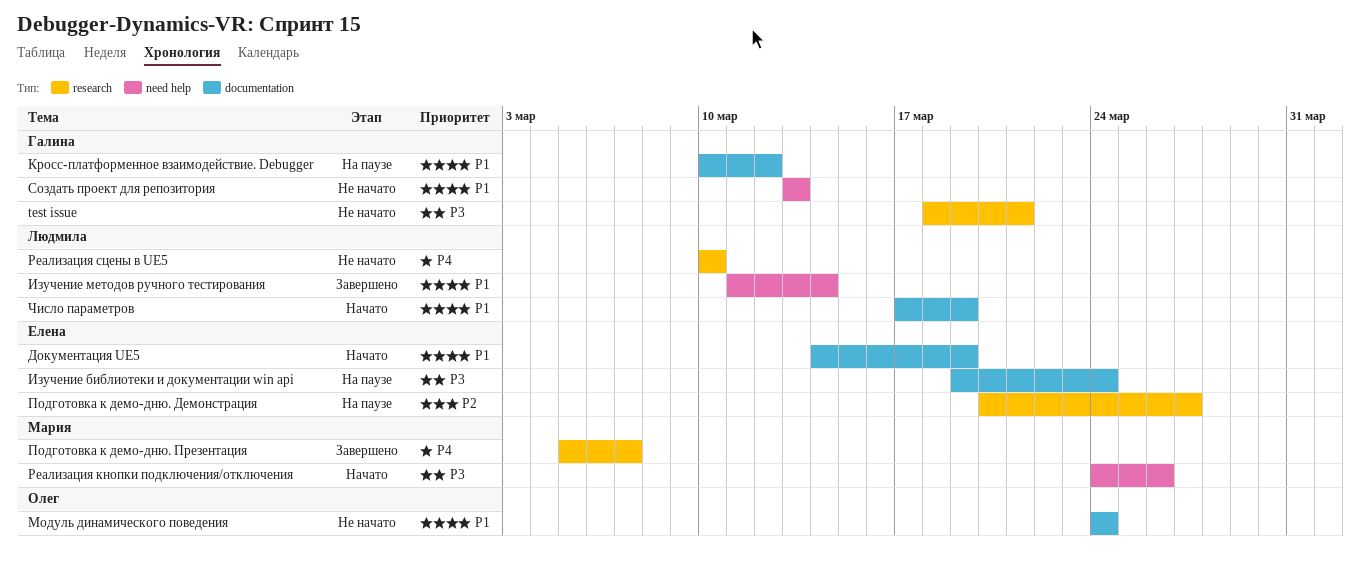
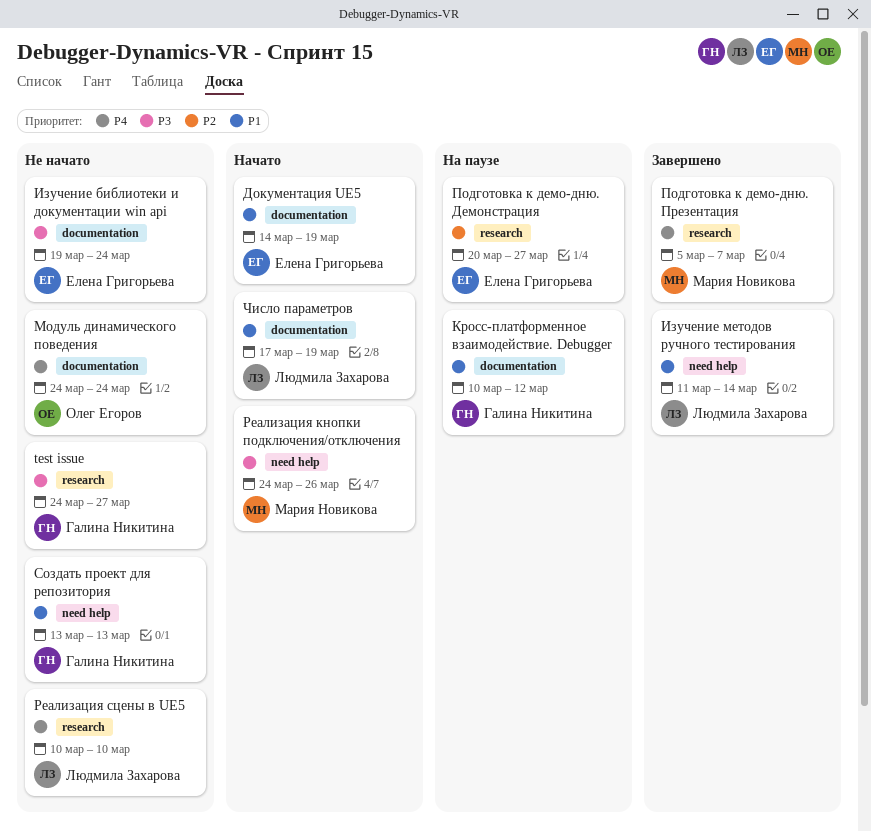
test issue, start: Mar 18 -> Mar 24
test issue, due: Mar 21 -> Mar 27
Изучение библиотеки и документации win api, status: На паузе -> Не начато
Модуль динамического поведения, priority: P1 -> P4

